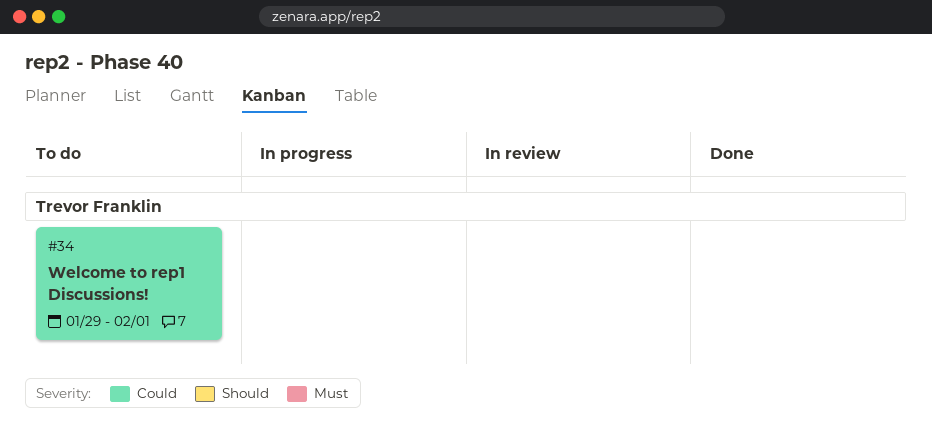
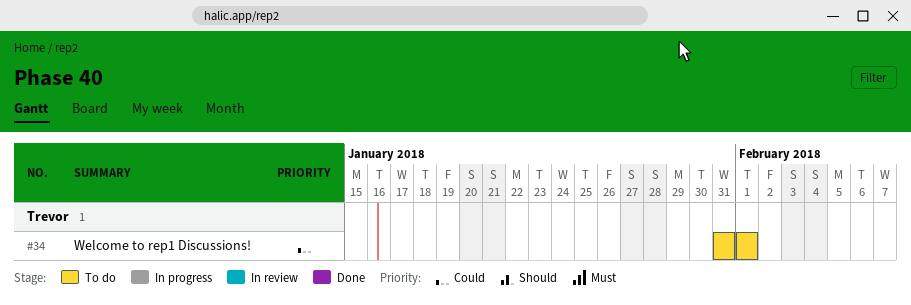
#34, start: Jan 29 -> Jan 31

